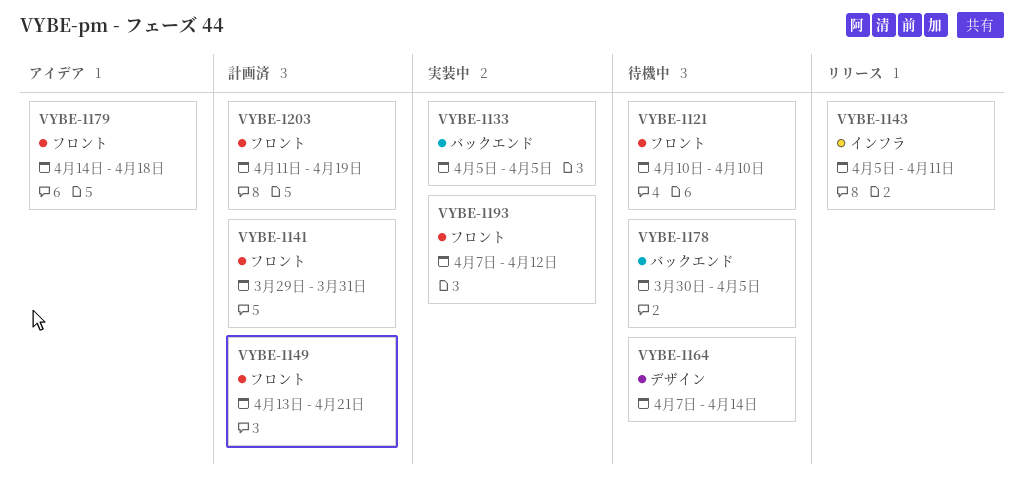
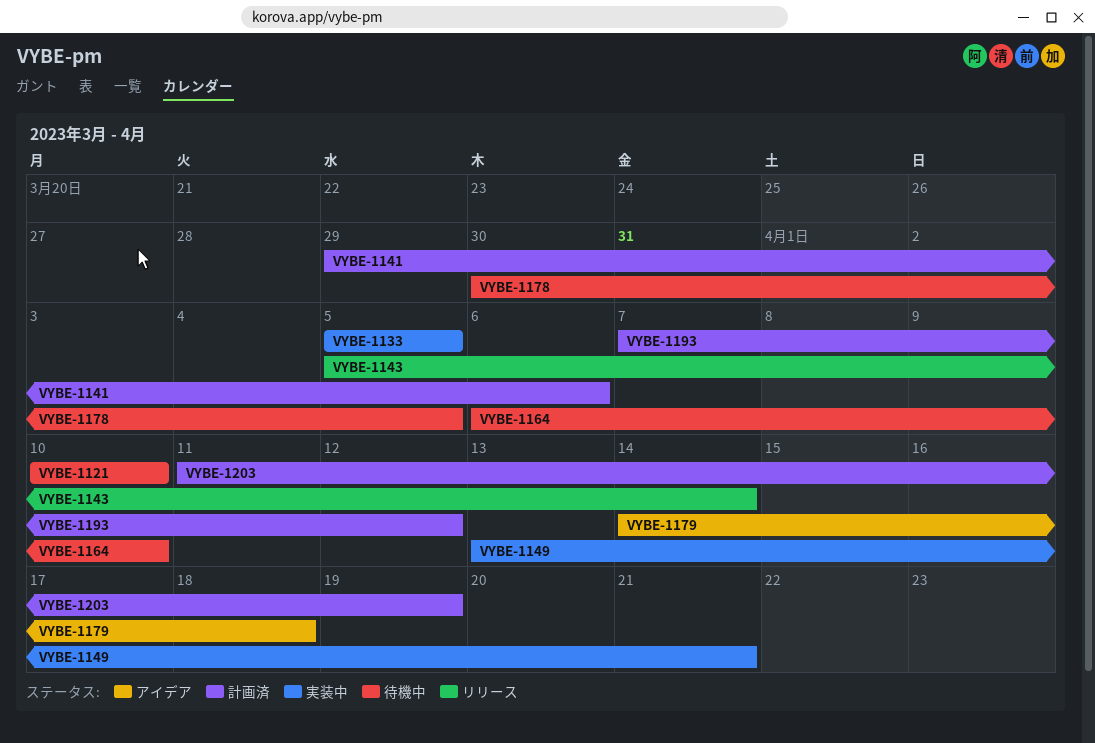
VYBE-1141, due: Mar 31 -> Apr 6
VYBE-1143, due: Apr 11 -> Apr 14
VYBE-1149, status: 計画済 -> 実装中
VYBE-1164, start: Apr 7 -> Apr 6
VYBE-1164, due: Apr 14 -> Apr 10
VYBE-1193, status: 実装中 -> 計画済

